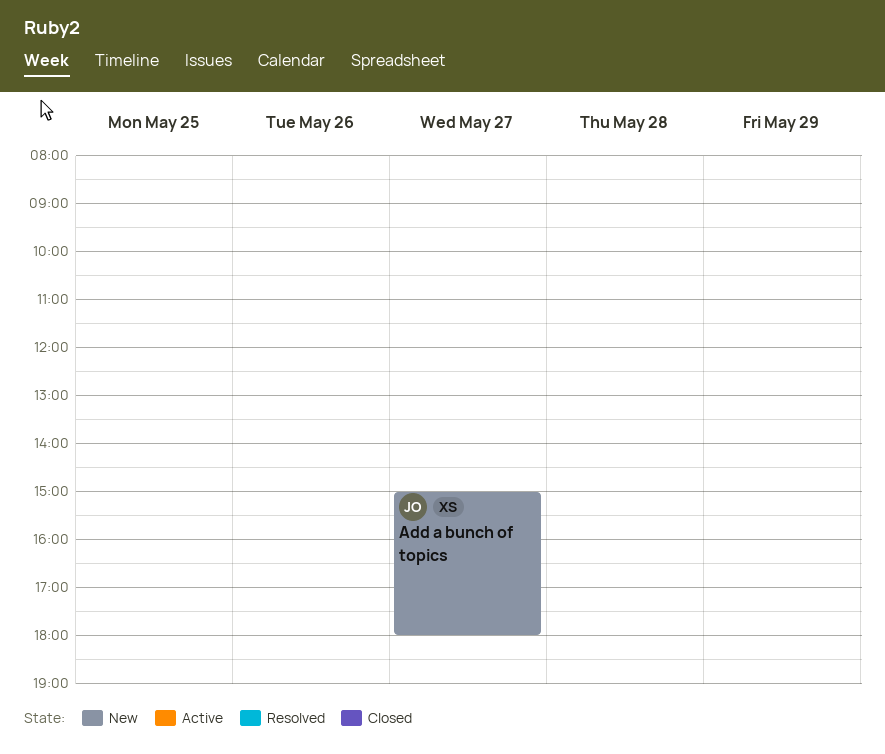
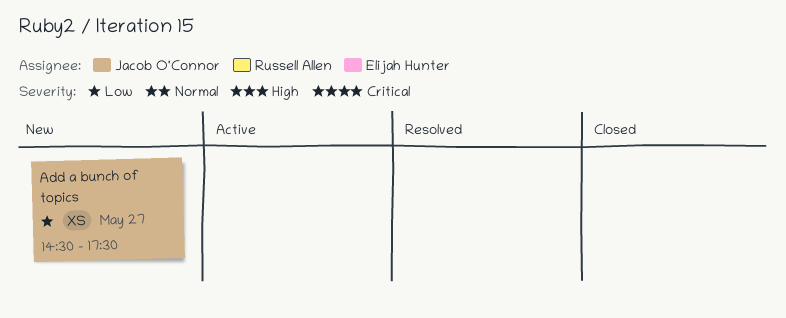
Add a bunch of topics, begins: 15:00 -> 14:30
Add a bunch of topics, ends: 18:00 -> 17:30

